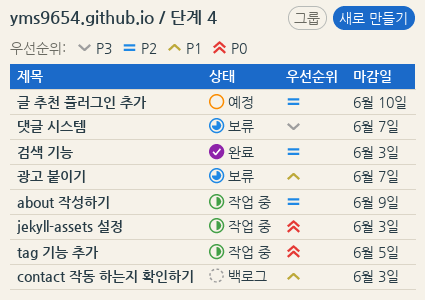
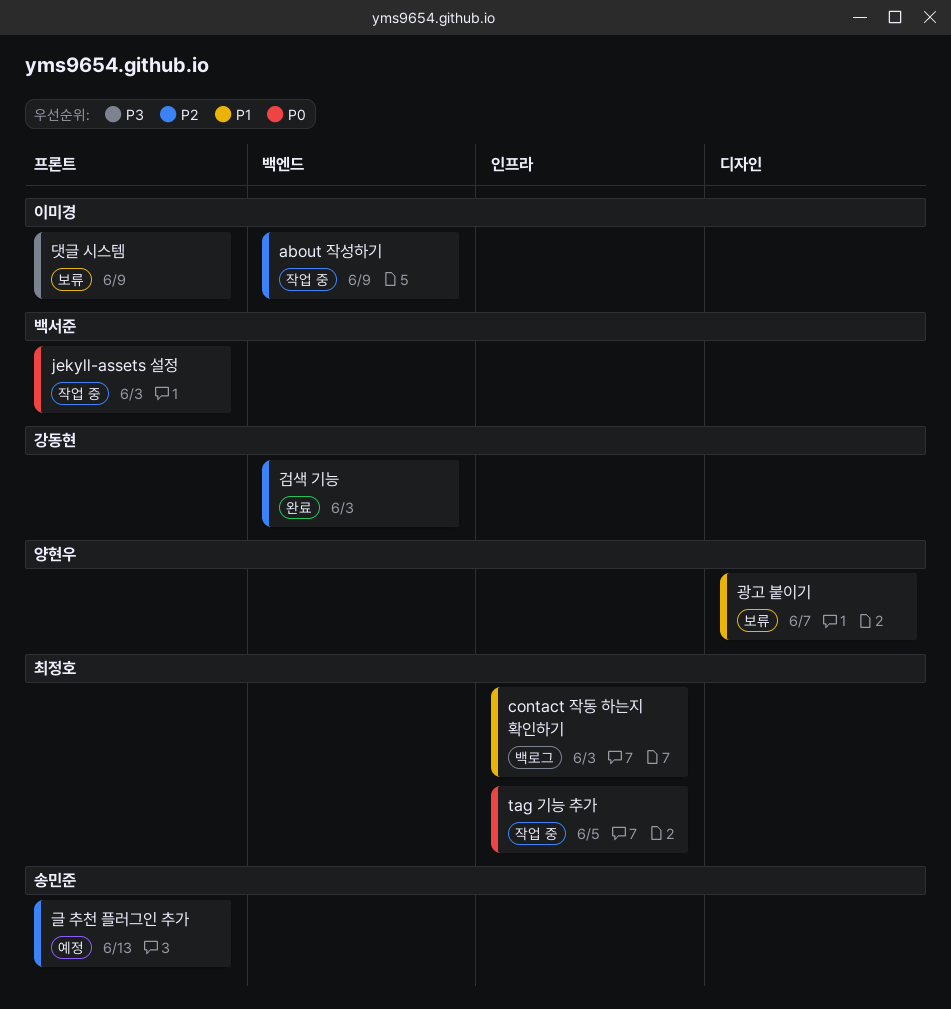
글 추천 플러그인 추가, due: Jun 10 -> Jun 13
댓글 시스템, due: Jun 7 -> Jun 9

